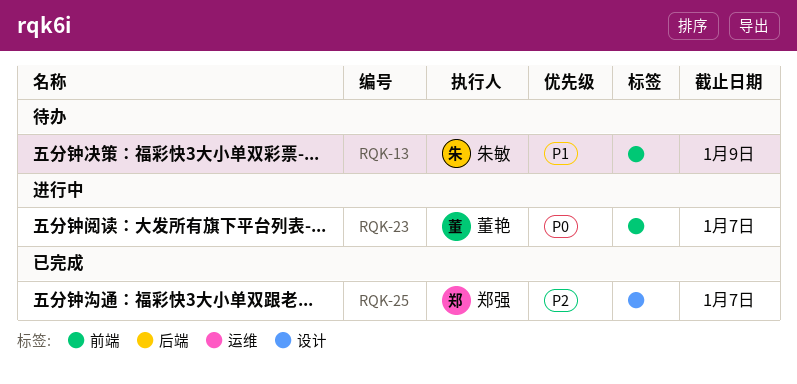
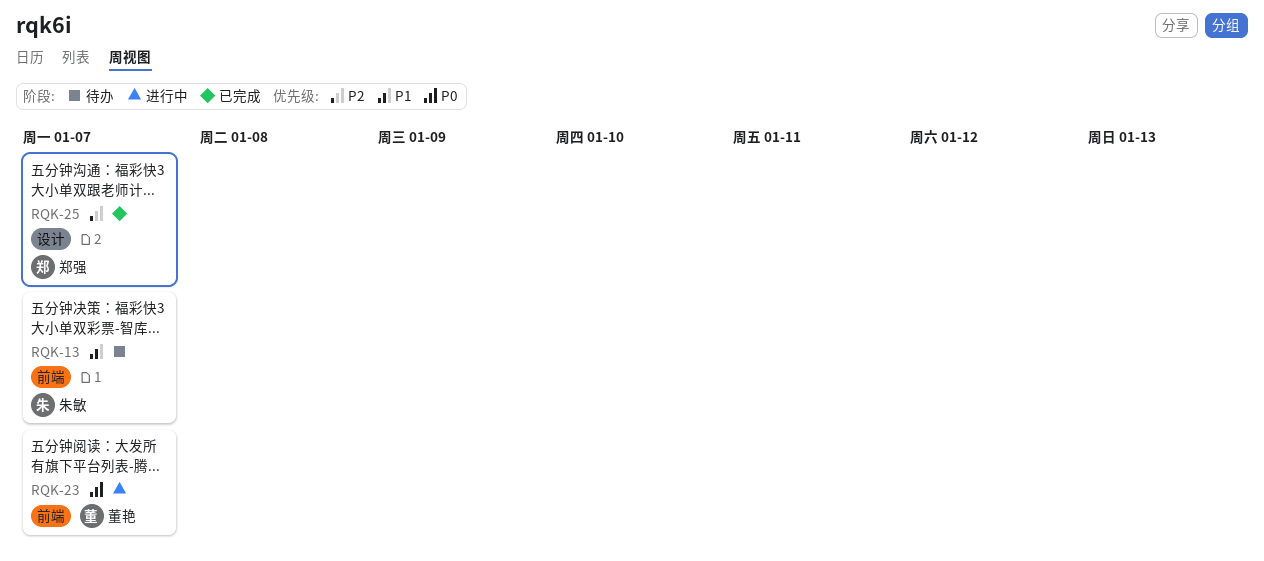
RQK-13, due: Jan 9 -> Jan 7

